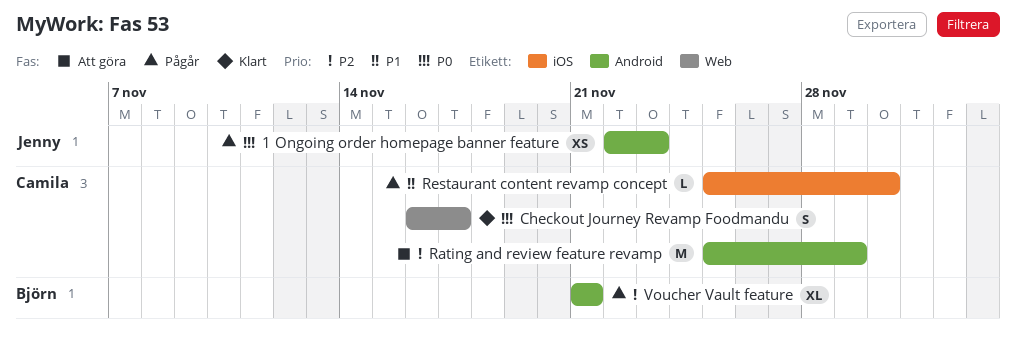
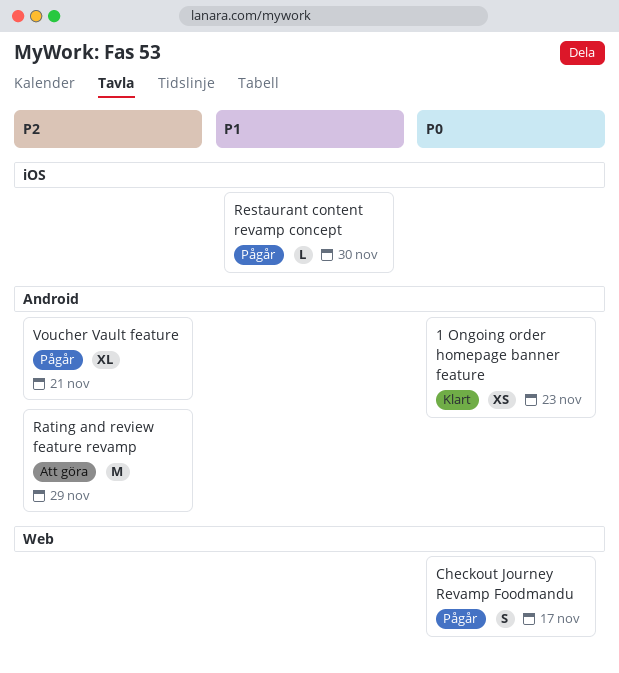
1 Ongoing order homepage banner feature, status: Pågår -> Klart
Checkout Journey Revamp Foodmandu, status: Klart -> Pågår

